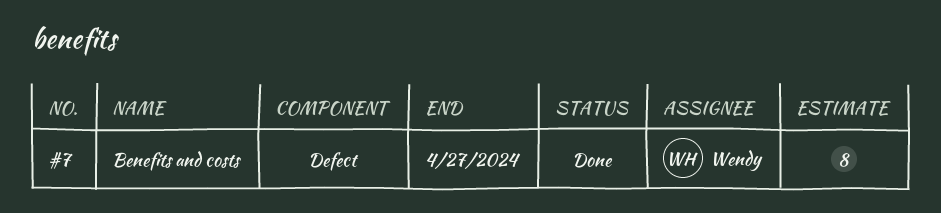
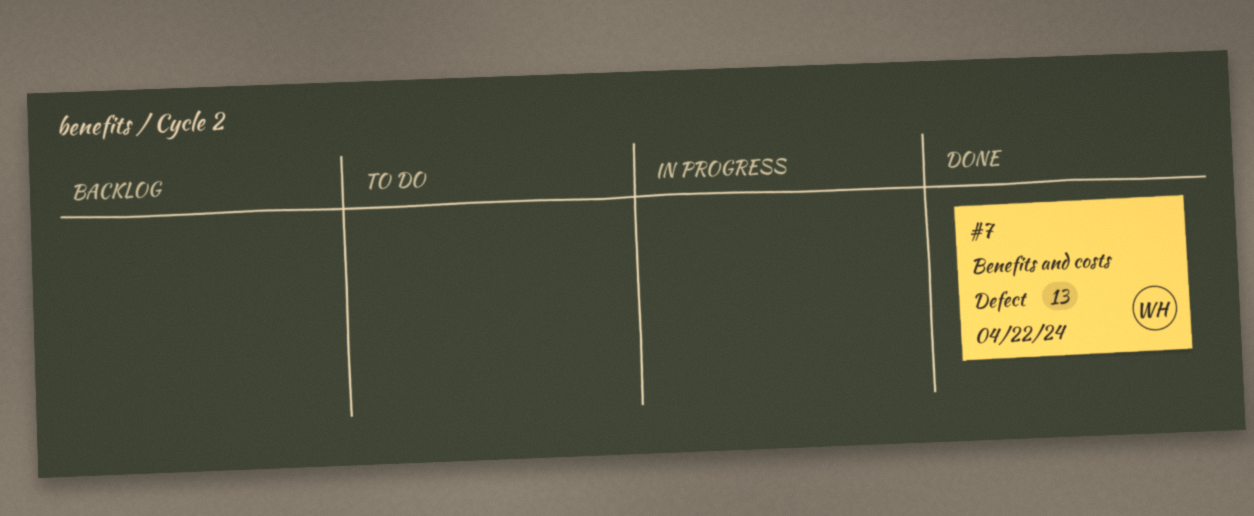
#7, estimate: 8 -> 13
#7, due: Apr 27 -> Apr 22

